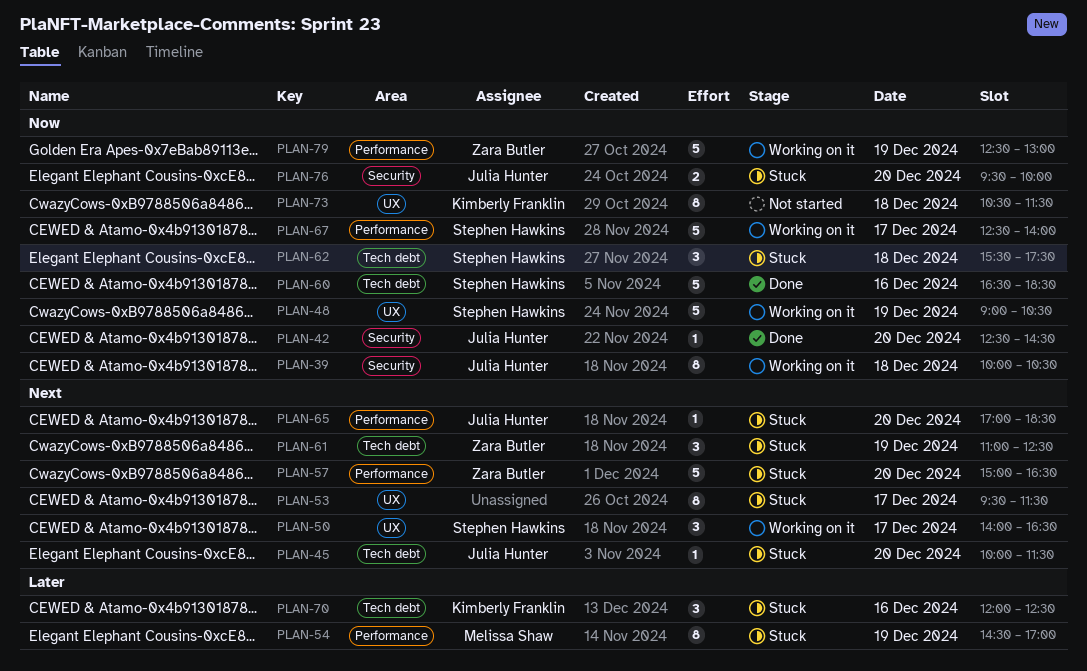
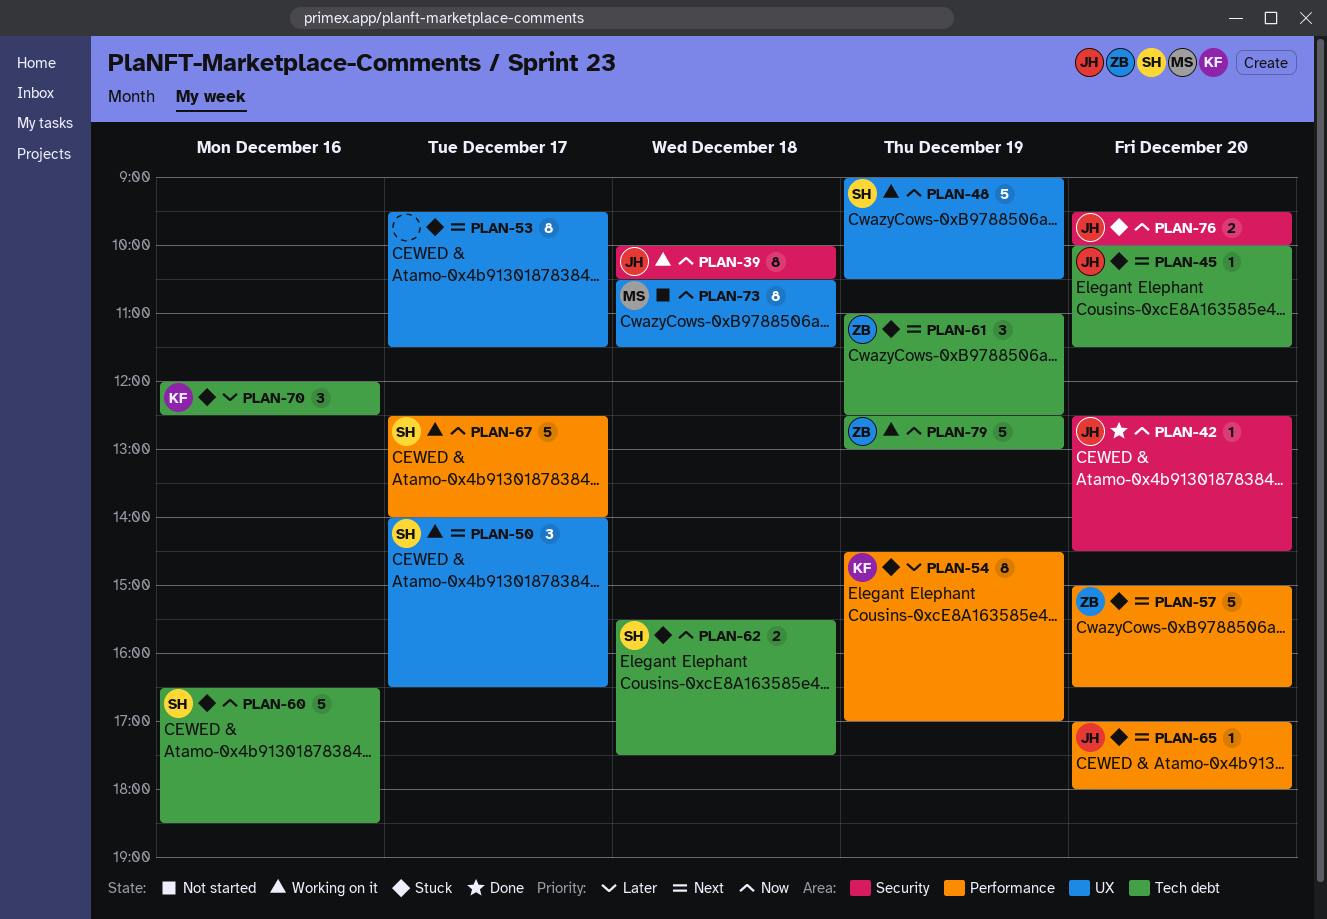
PLAN-54, owner: Melissa Shaw -> Kimberly Franklin
PLAN-60, status: Done -> Stuck
PLAN-62, estimate: 3 -> 2
PLAN-65, ends: 18:30 -> 18:00
PLAN-73, owner: Kimberly Franklin -> Melissa Shaw
PLAN-79, label: Performance -> Tech debt

